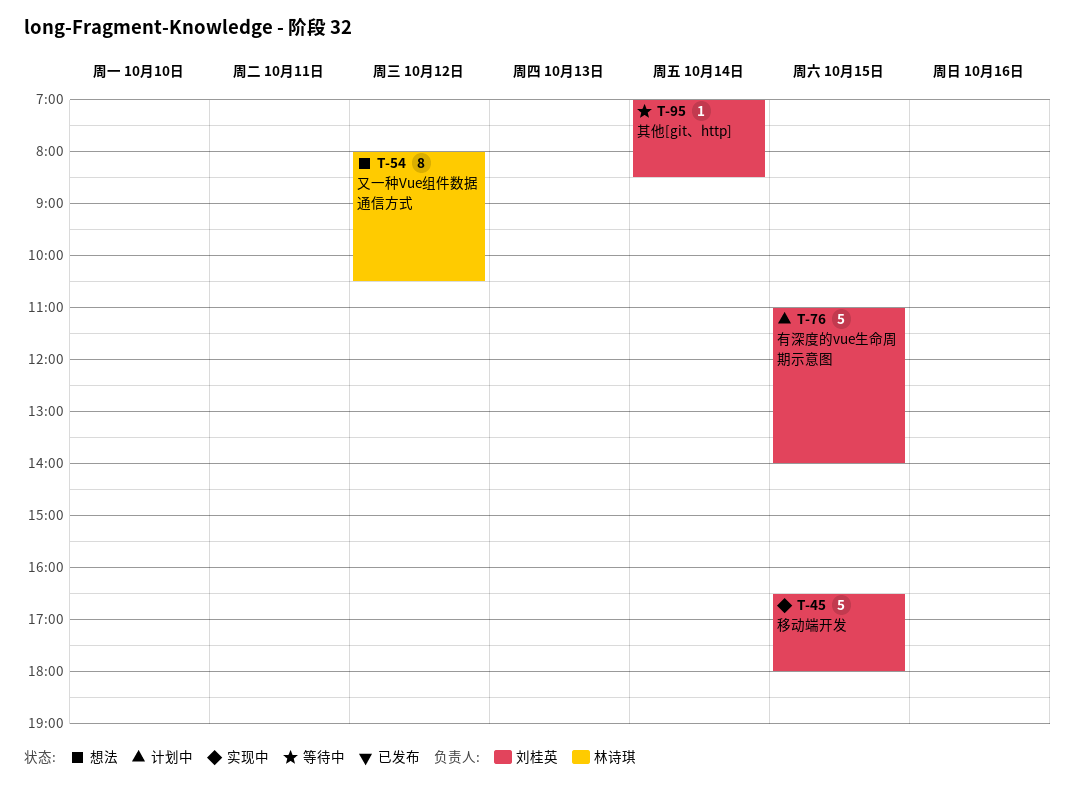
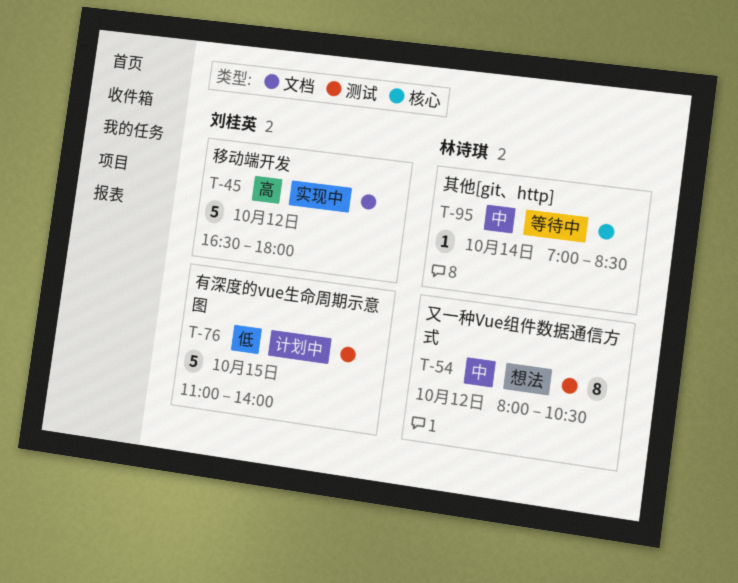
T-45, day: Oct 15 -> Oct 12
T-95, owner: 刘桂英 -> 林诗琪

